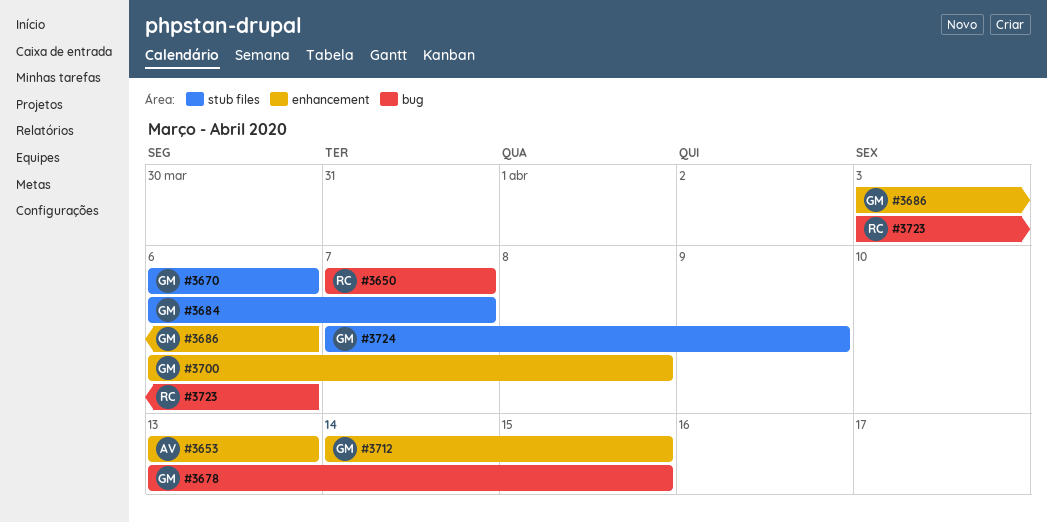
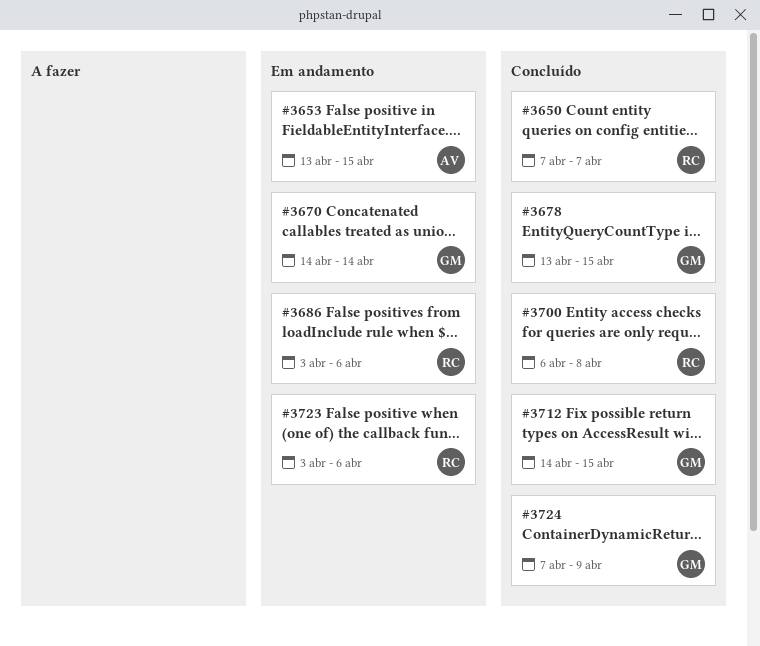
#3653, due: Apr 13 -> Apr 15
#3670, start: Apr 6 -> Apr 14
#3670, due: Apr 6 -> Apr 14
#3684: present -> none
#3686, owner: GM -> RC
#3700, owner: GM -> RC

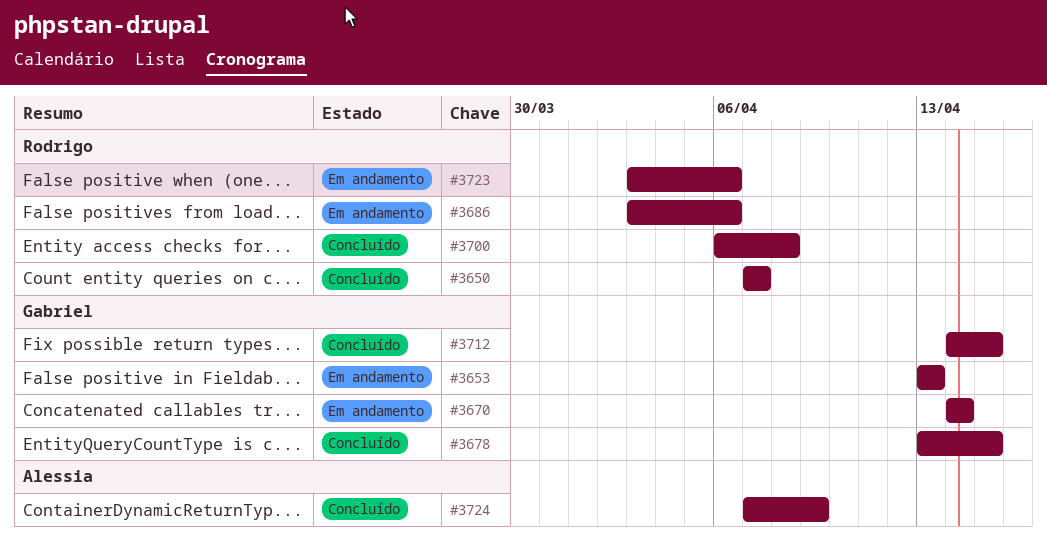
#3653, owner: Alessia -> Gabriel
#3653, due: Apr 15 -> Apr 13
#3724, owner: Gabriel -> Alessia

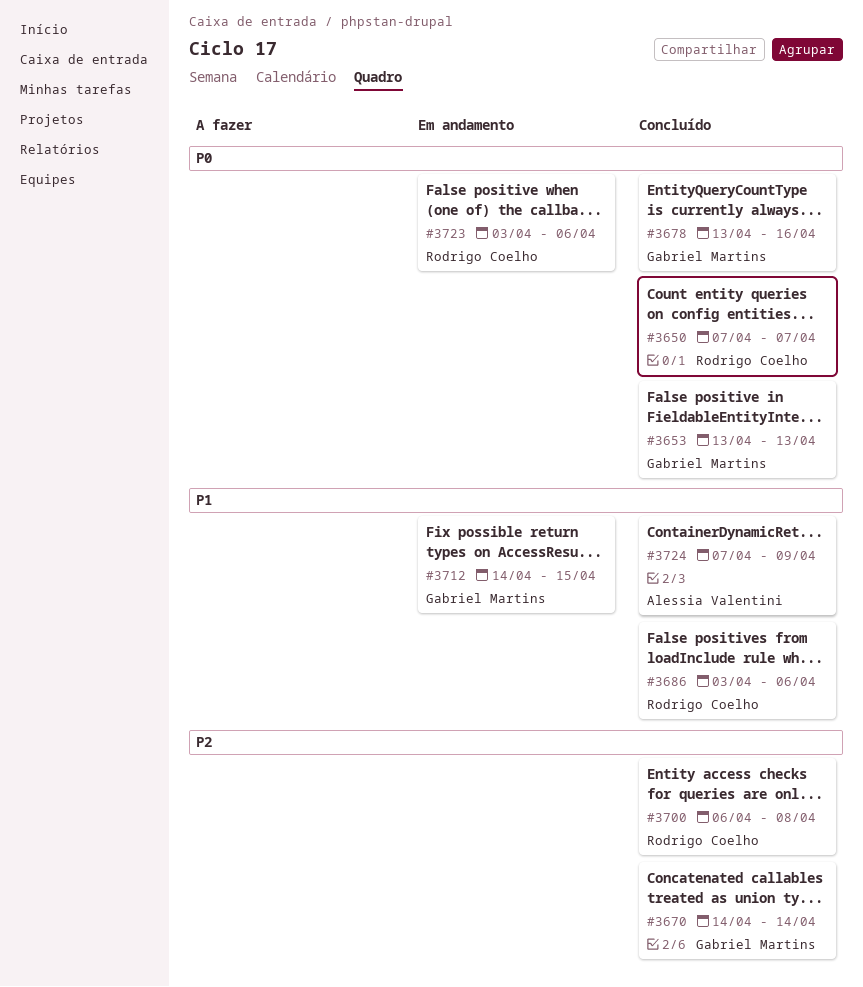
#3653, status: Em andamento -> Concluído
#3670, status: Em andamento -> Concluído
#3678, due: Apr 15 -> Apr 16
#3686, status: Em andamento -> Concluído
#3712, status: Concluído -> Em andamento

